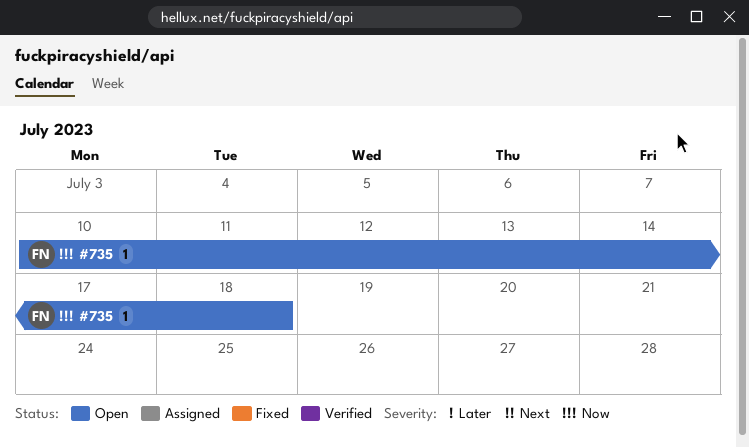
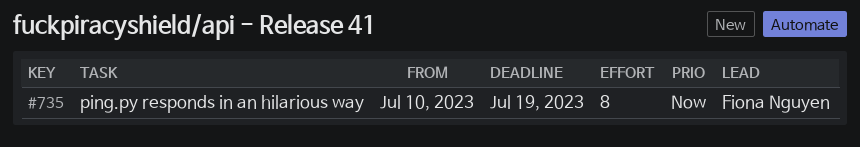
#735, estimate: 1 -> 8
#735, due: Jul 18 -> Jul 19

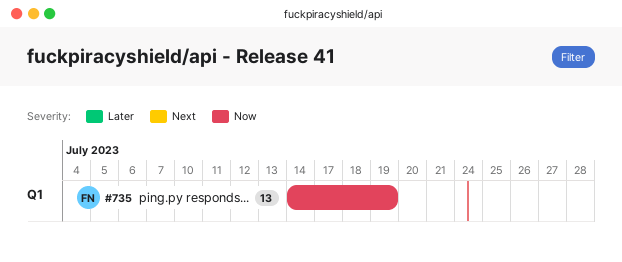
#735, estimate: 8 -> 13
#735, start: Jul 10 -> Jul 14

